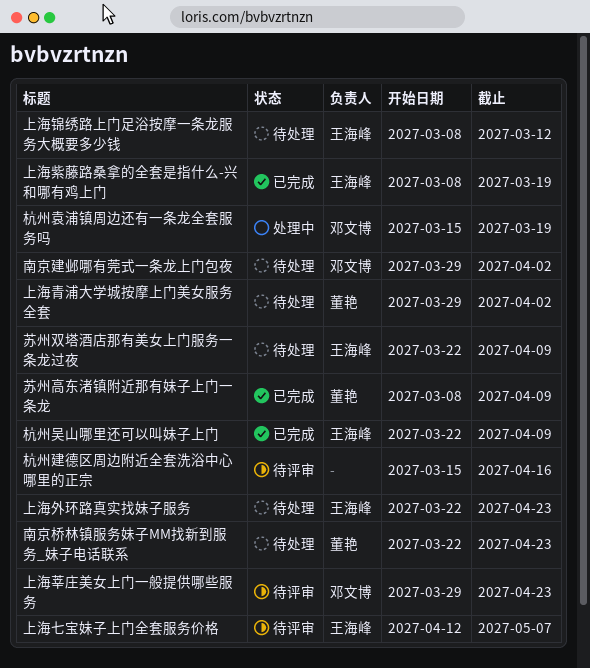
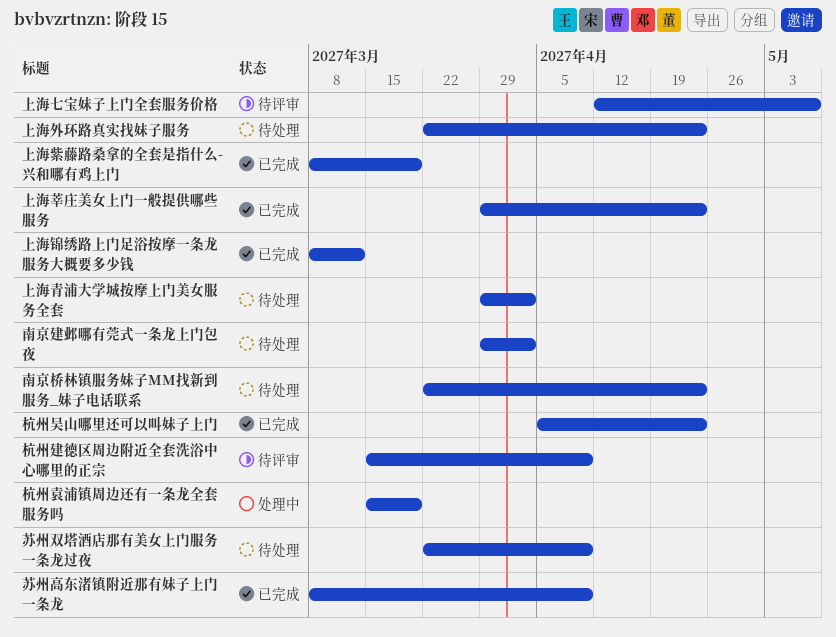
上海莘庄美女上门一般提供哪些服务, status: 待评审 -> 已完成
上海锦绣路上门足浴按摩一条龙服务大概要多少钱, status: 待处理 -> 已完成
杭州吴山哪里还可以叫妹子上门, start: Mar 22 -> Apr 5
杭州吴山哪里还可以叫妹子上门, due: Apr 9 -> Apr 23
杭州建德区周边附近全套洗浴中心哪里的正宗, due: Apr 16 -> Apr 9

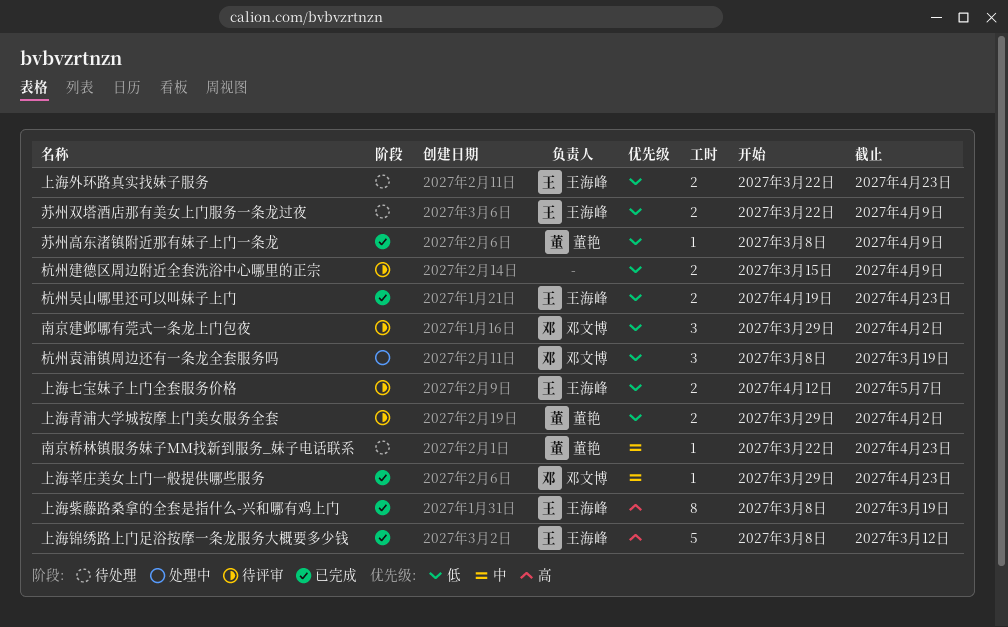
上海青浦大学城按摩上门美女服务全套, status: 待处理 -> 待评审
南京建邺哪有莞式一条龙上门包夜, status: 待处理 -> 待评审
杭州吴山哪里还可以叫妹子上门, start: Apr 5 -> Apr 19
杭州袁浦镇周边还有一条龙全套服务吗, start: Mar 15 -> Mar 8

